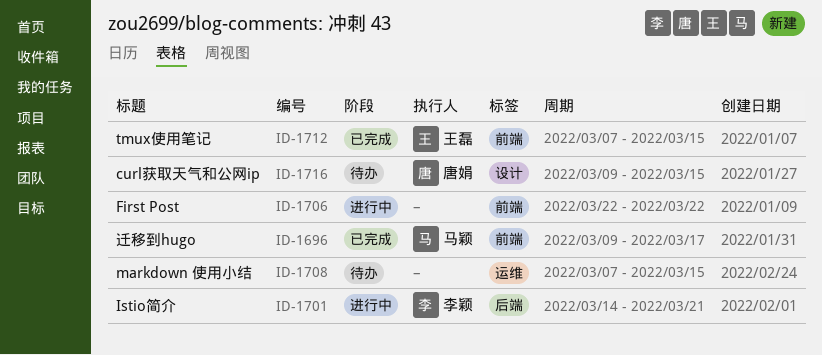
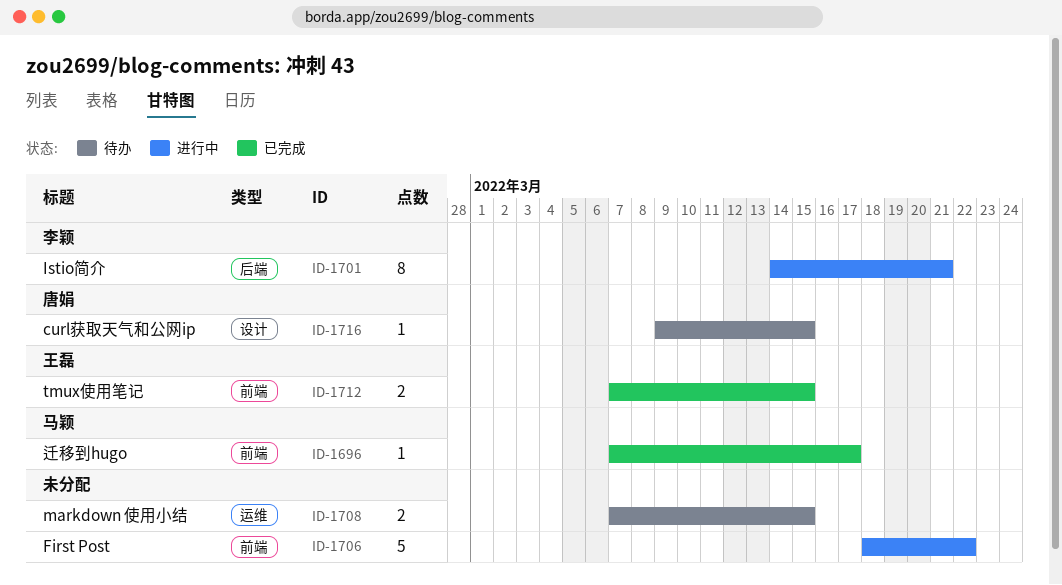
ID-1696, start: Mar 9 -> Mar 7
ID-1706, start: Mar 22 -> Mar 18

